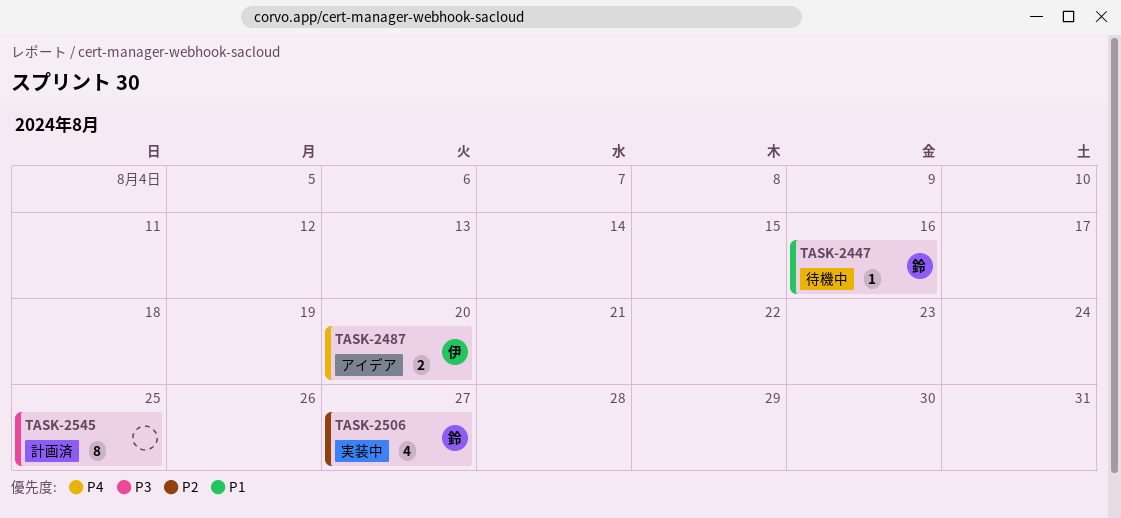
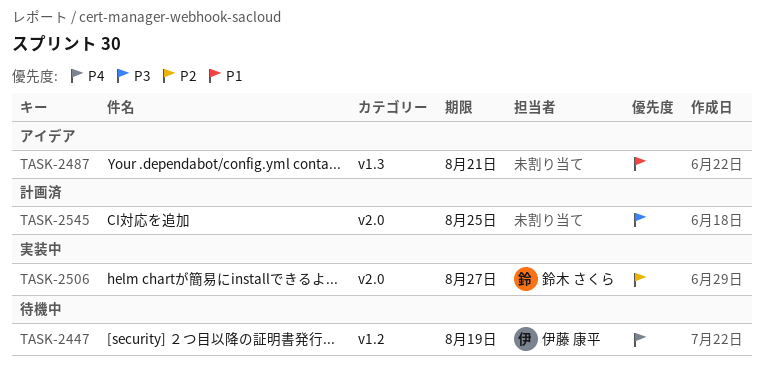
TASK-2447, owner: 鈴木 さくら -> 伊藤 康平
TASK-2447, priority: P1 -> P4
TASK-2447, due: Aug 16 -> Aug 19
TASK-2487, owner: 伊藤 康平 -> none
TASK-2487, priority: P4 -> P1
TASK-2487, due: Aug 20 -> Aug 21

